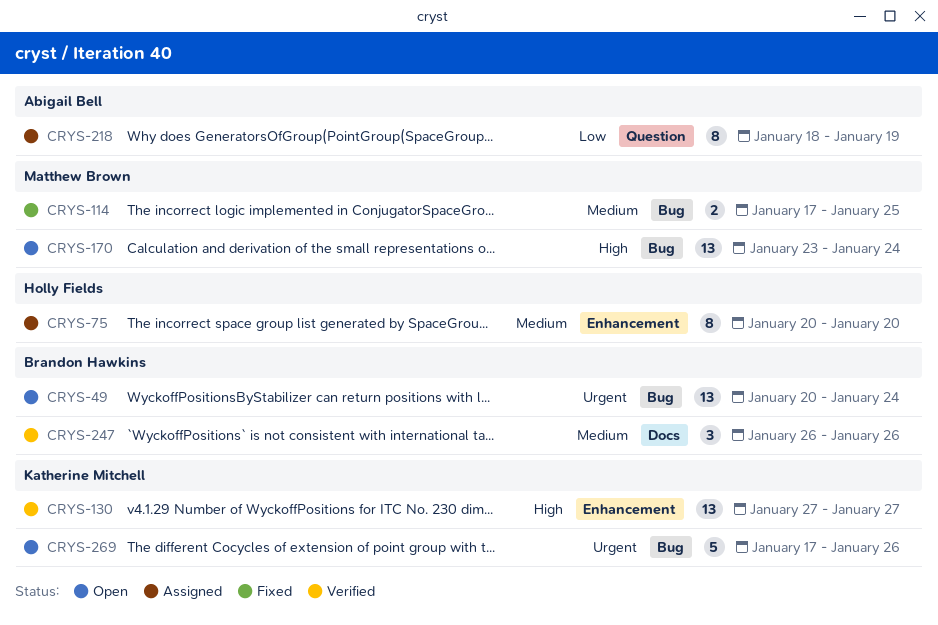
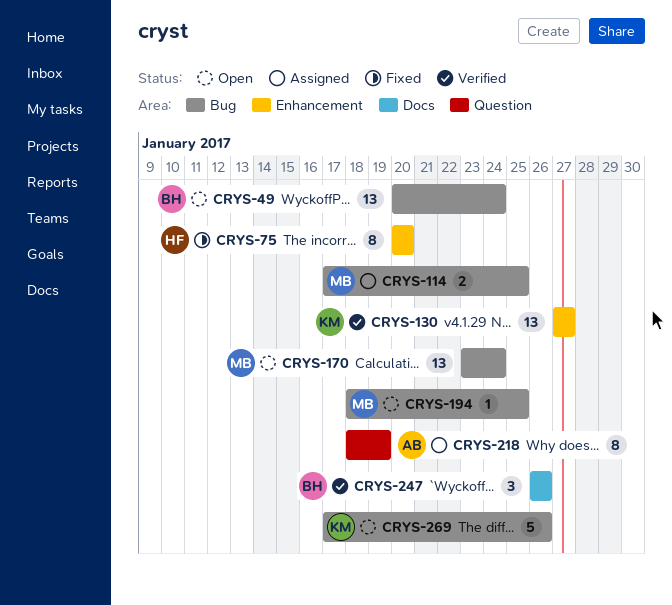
CRYS-75, status: Assigned -> Fixed
CRYS-114, status: Fixed -> Assigned
CRYS-194: none -> present

